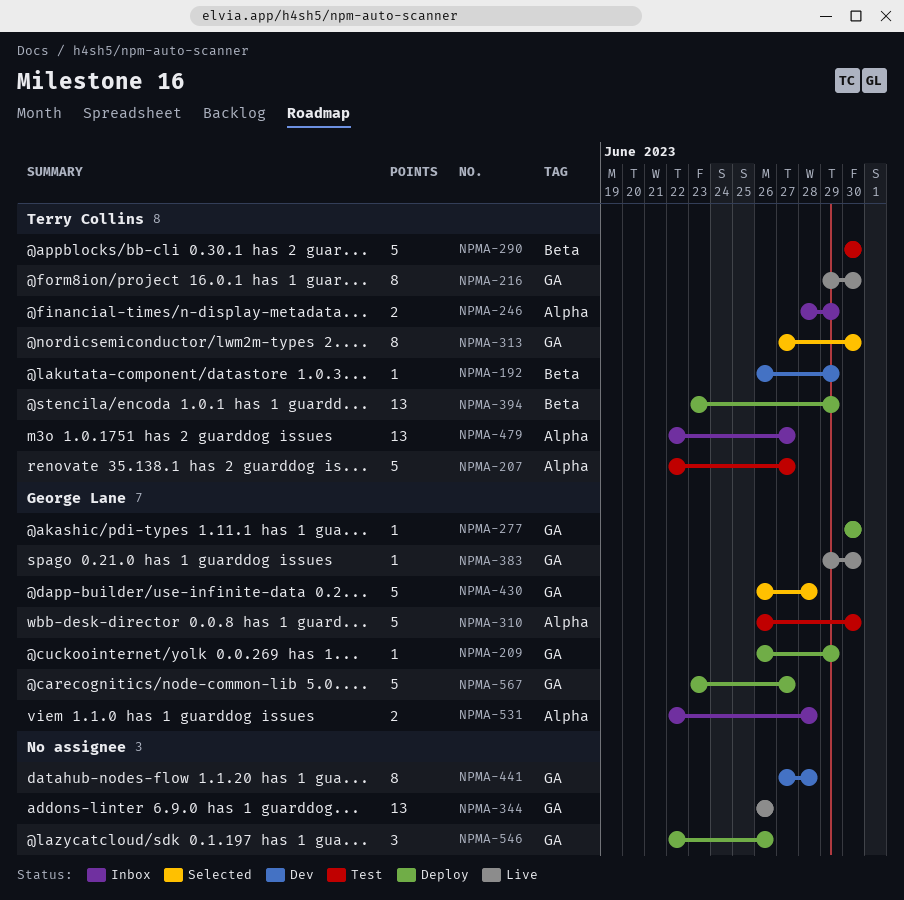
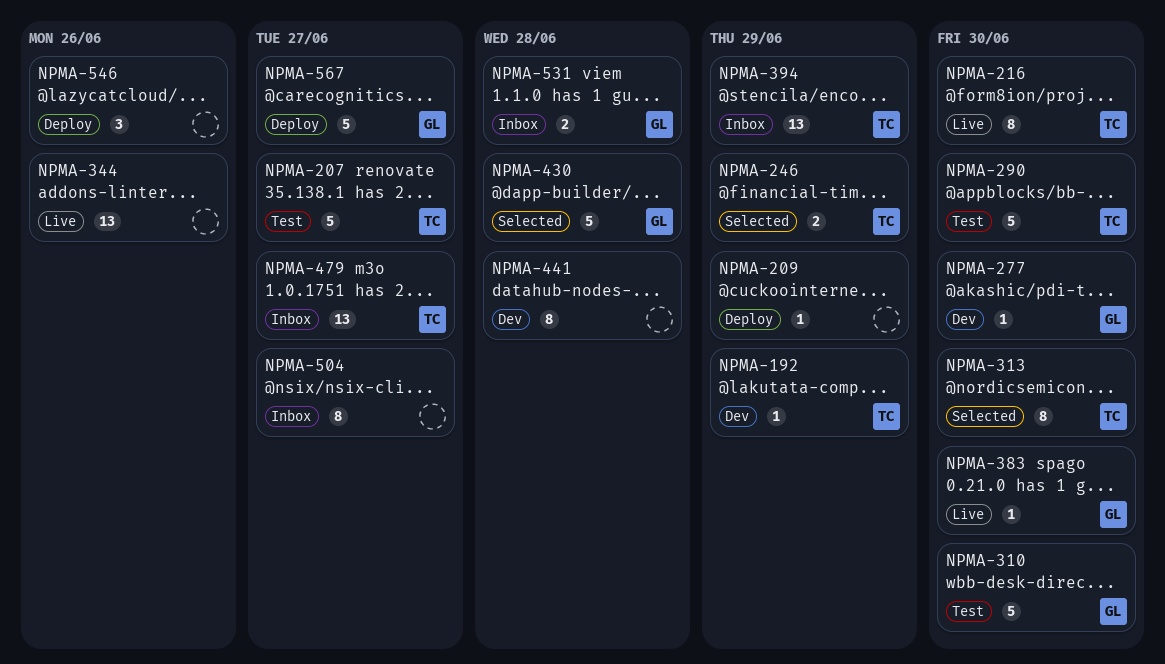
NPMA-209, owner: George Lane -> none
NPMA-246, status: Inbox -> Selected
NPMA-277, status: Deploy -> Dev
NPMA-394, status: Deploy -> Inbox
NPMA-504: none -> present

